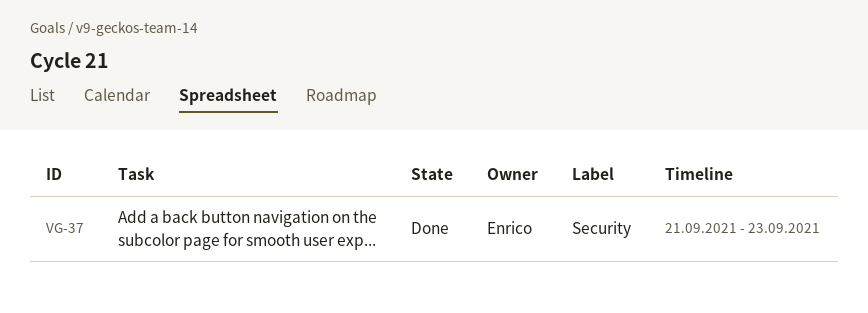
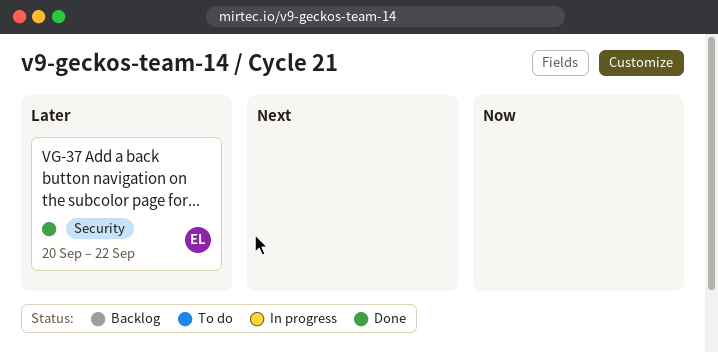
VG-37, start: Sep 21 -> Sep 20
VG-37, due: Sep 23 -> Sep 22

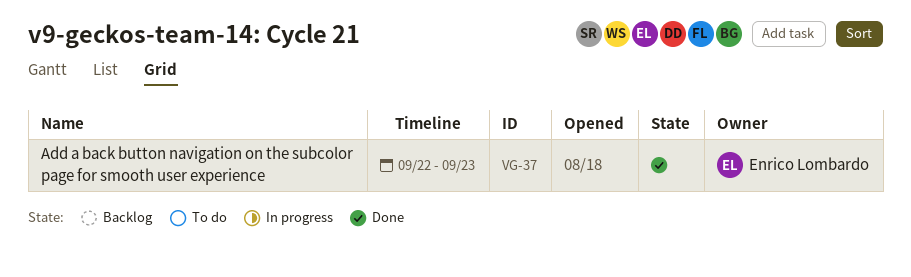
VG-37, start: Sep 20 -> Sep 22
VG-37, due: Sep 22 -> Sep 23

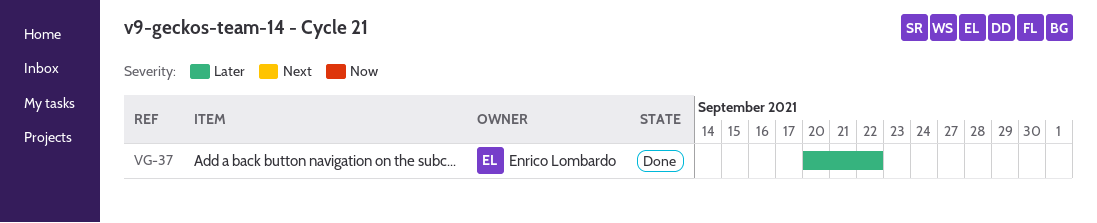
VG-37, start: Sep 22 -> Sep 20
VG-37, due: Sep 23 -> Sep 22

